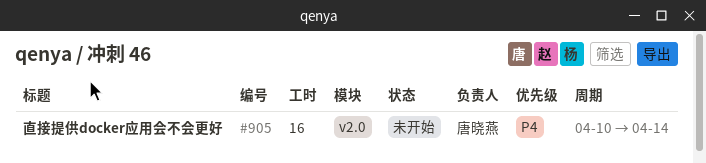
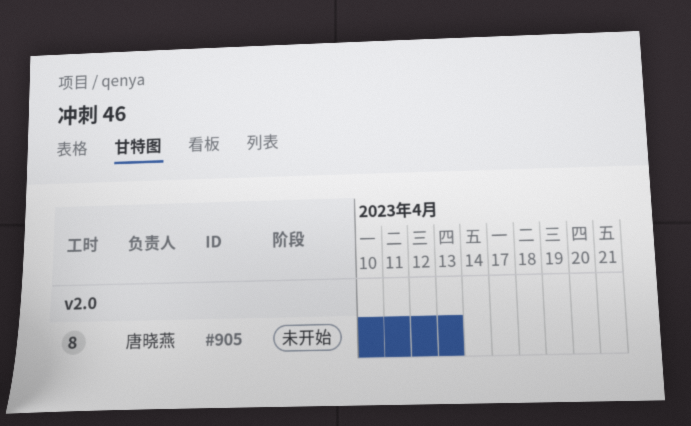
#905, estimate: 16 -> 8
#905, due: Apr 14 -> Apr 13

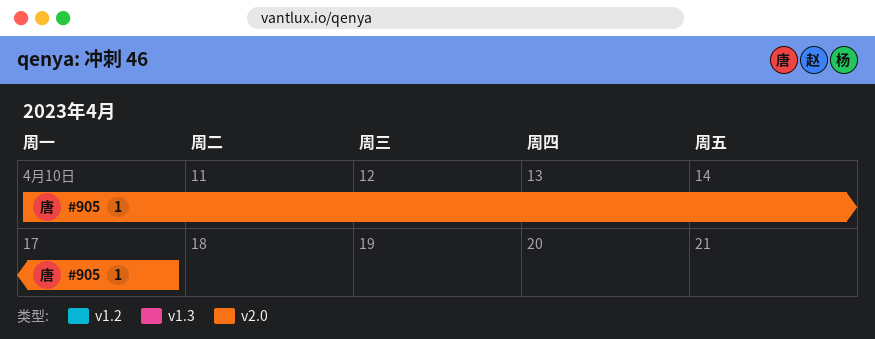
#905, estimate: 8 -> 1
#905, due: Apr 13 -> Apr 17

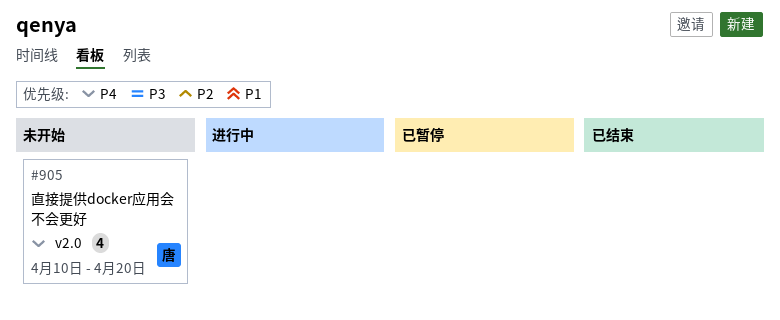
#905, estimate: 1 -> 4
#905, due: Apr 17 -> Apr 20

